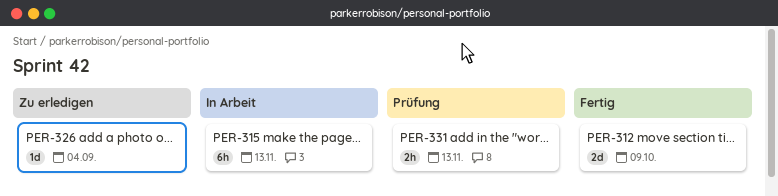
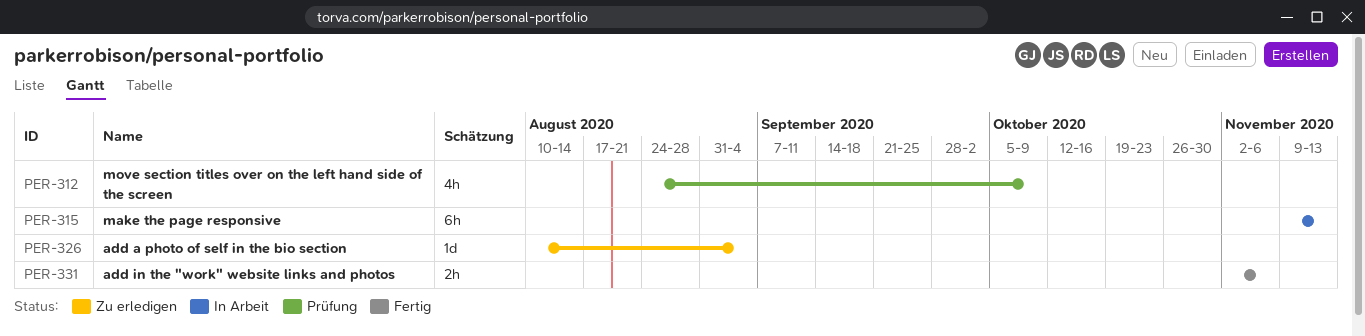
PER-312, status: Fertig -> Prüfung
PER-312, estimate: 2d -> 4h
PER-331, status: Prüfung -> Fertig
PER-331, due: Nov 13 -> Nov 6

